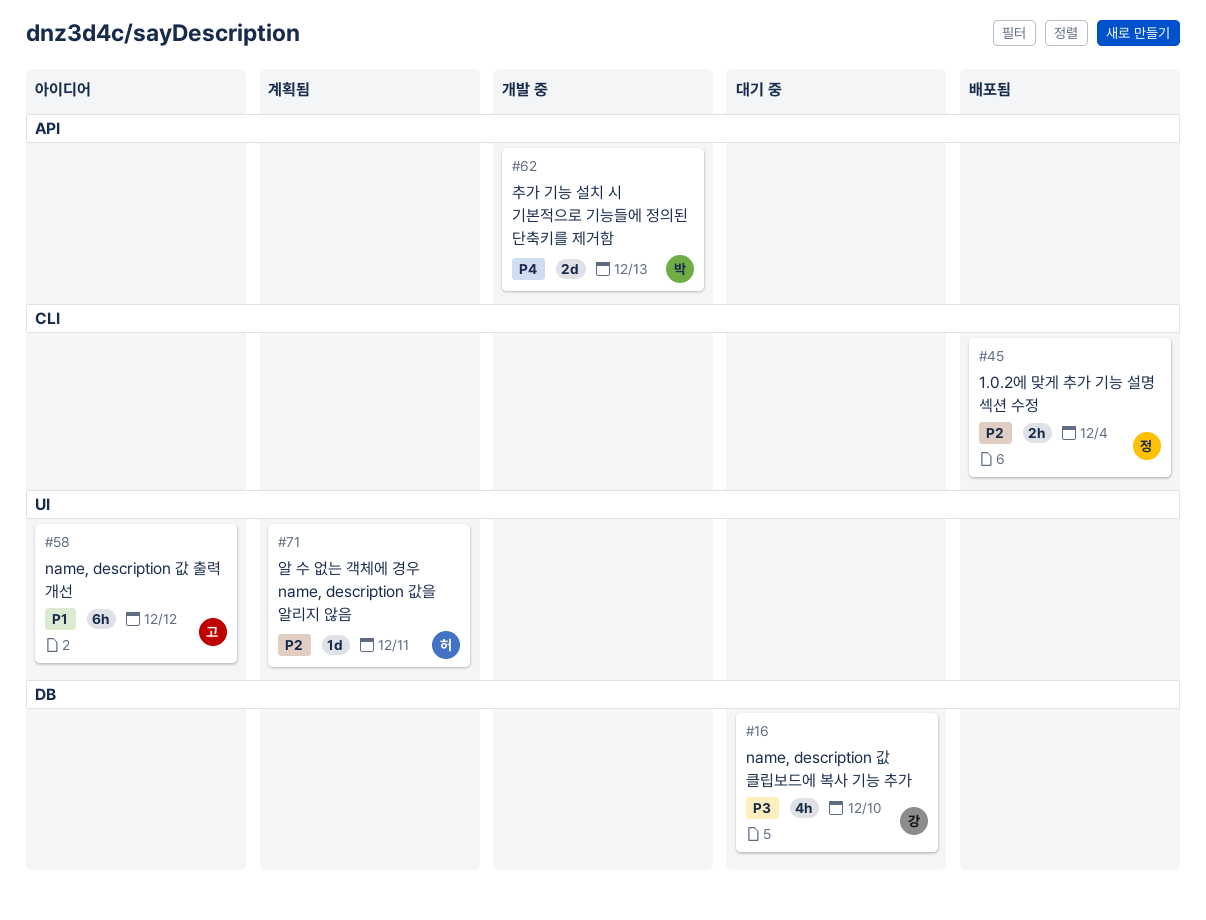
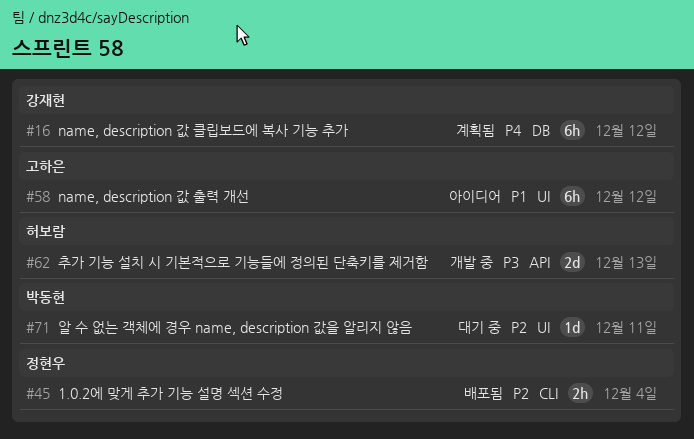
#16, status: 대기 중 -> 계획됨
#16, priority: P3 -> P4
#16, estimate: 4h -> 6h
#16, due: Dec 10 -> Dec 12
#62, owner: 박동현 -> 허보람
#62, priority: P4 -> P3
#71, status: 계획됨 -> 대기 중
#71, owner: 허보람 -> 박동현

